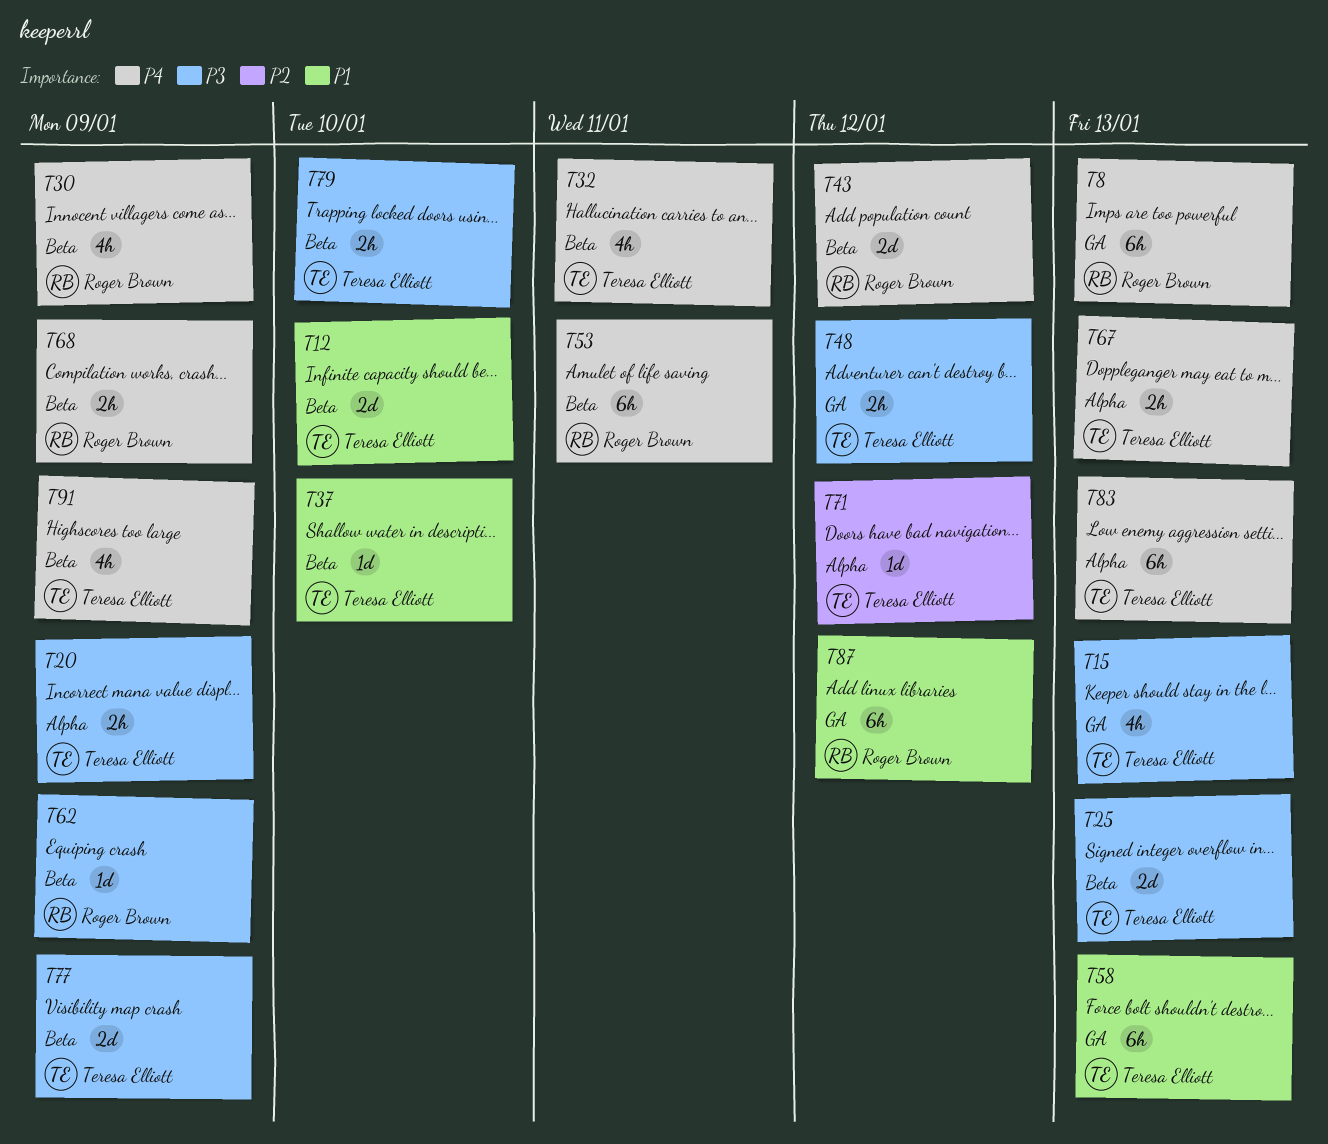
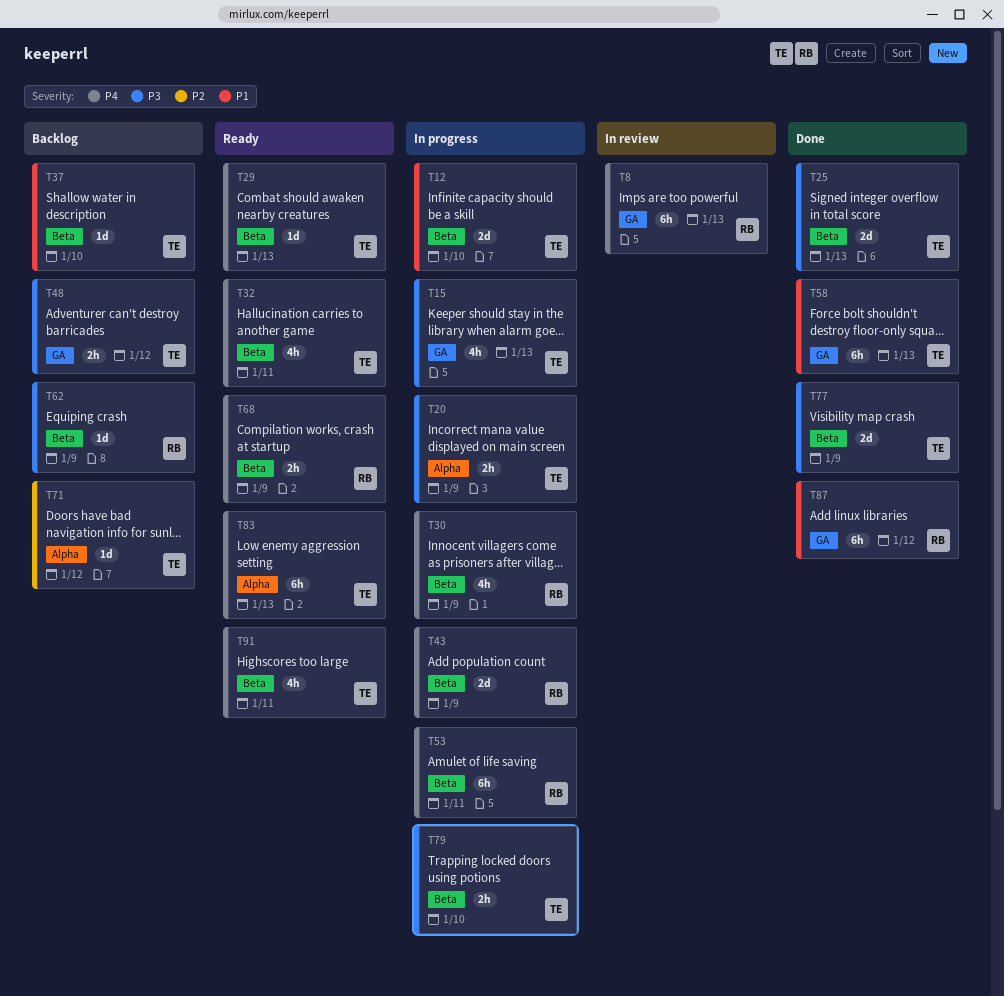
T29: none -> present
T43, due: Jan 12 -> Jan 9
T67: present -> none
T91, due: Jan 9 -> Jan 11

